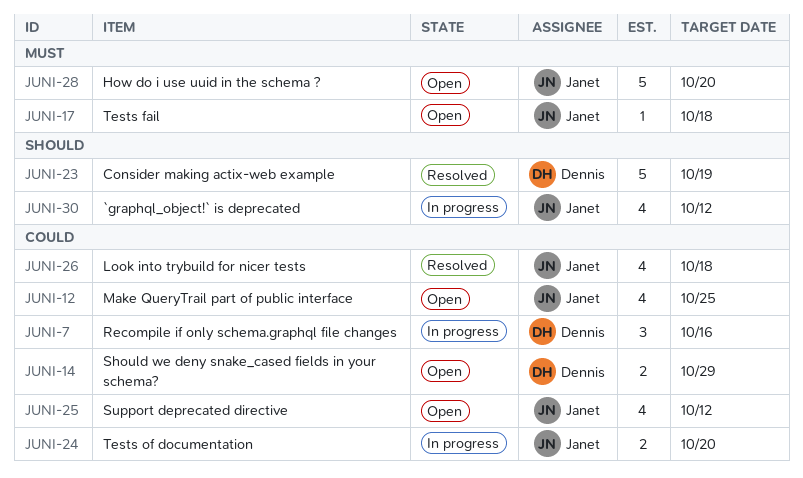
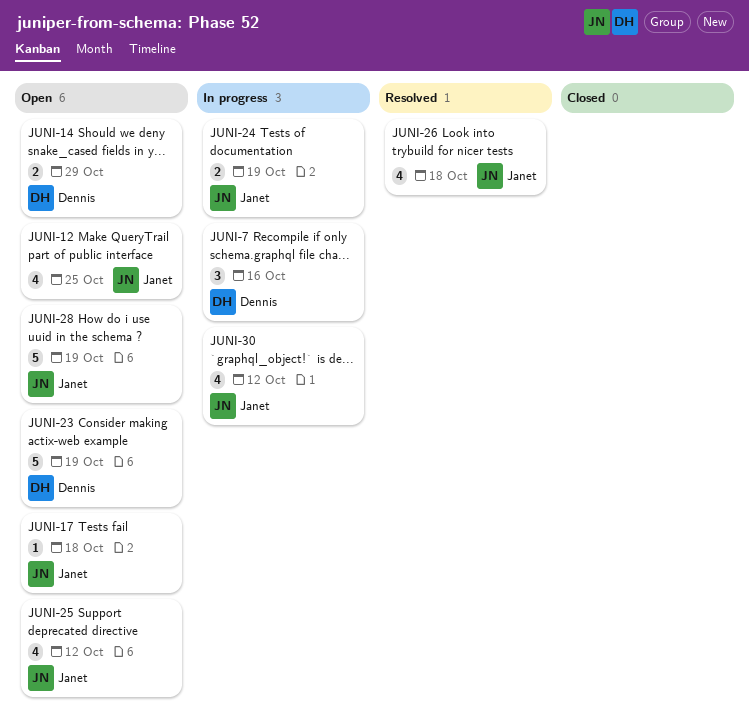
JUNI-23, status: Resolved -> Open
JUNI-24, due: Oct 20 -> Oct 19
JUNI-28, due: Oct 20 -> Oct 19

